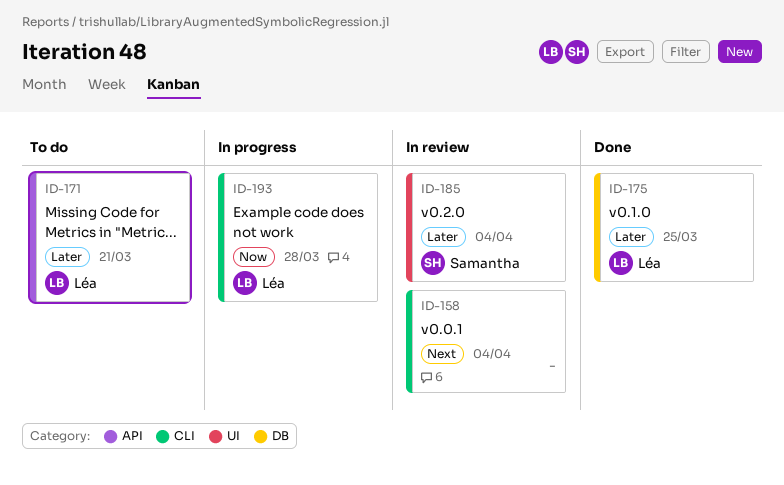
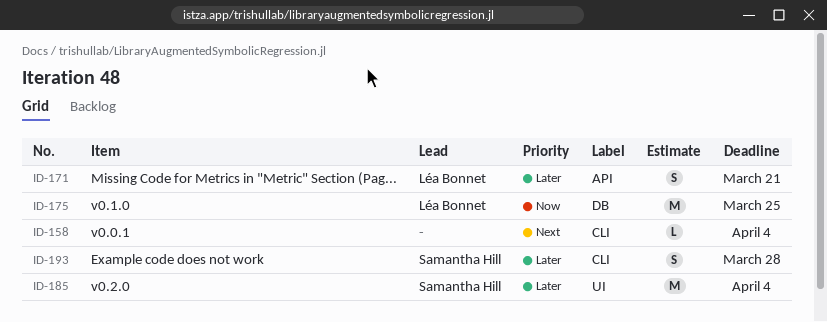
ID-175, priority: Later -> Now
ID-193, owner: Léa Bonnet -> Samantha Hill
ID-193, priority: Now -> Later

